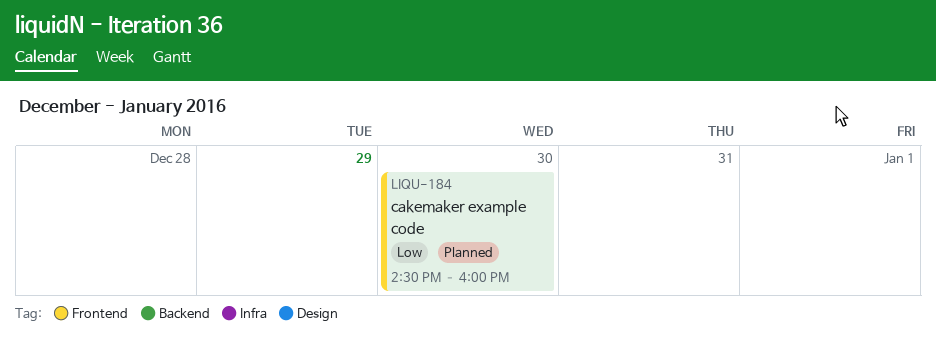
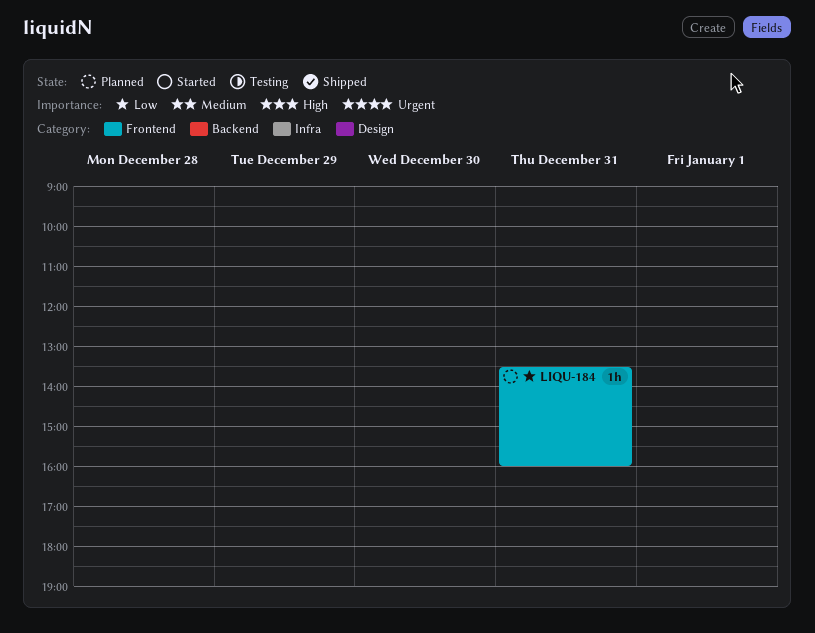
LIQU-184, day: Dec 30 -> Dec 31
LIQU-184, begins: 14:30 -> 13:30

